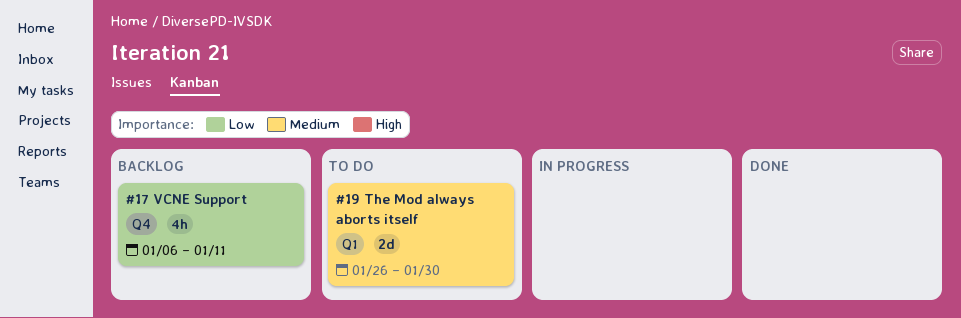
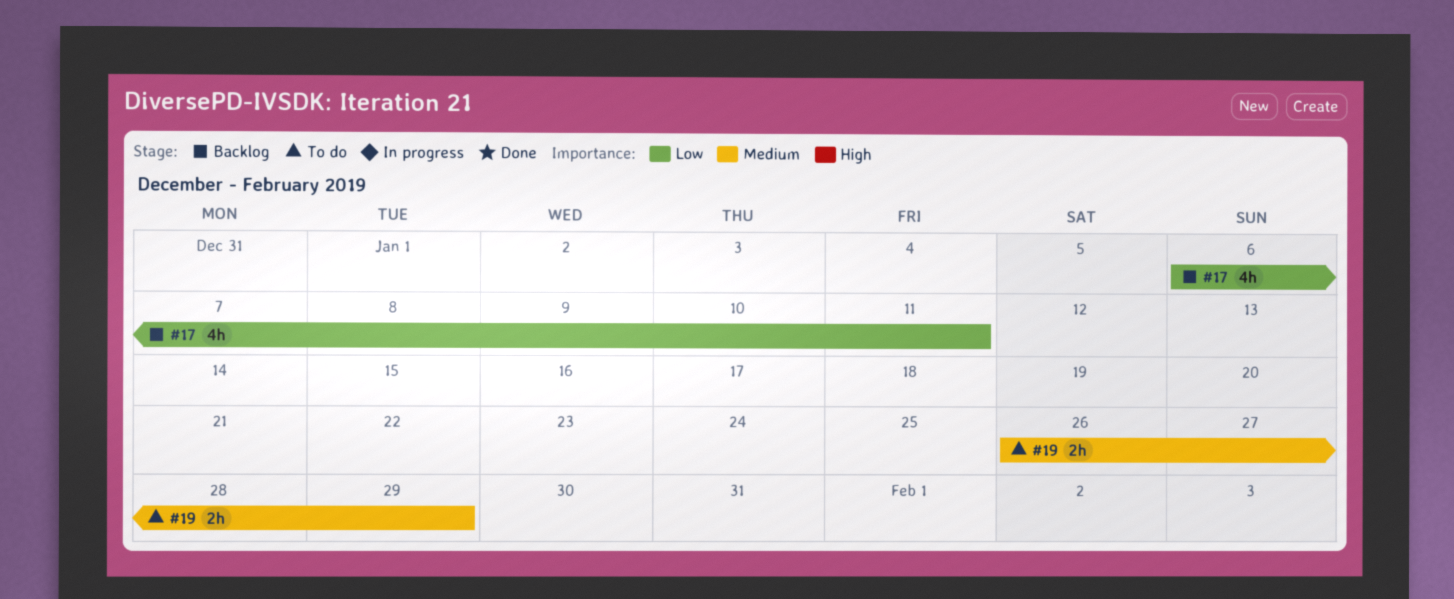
#19, estimate: 2d -> 2h
#19, due: Jan 30 -> Jan 29

